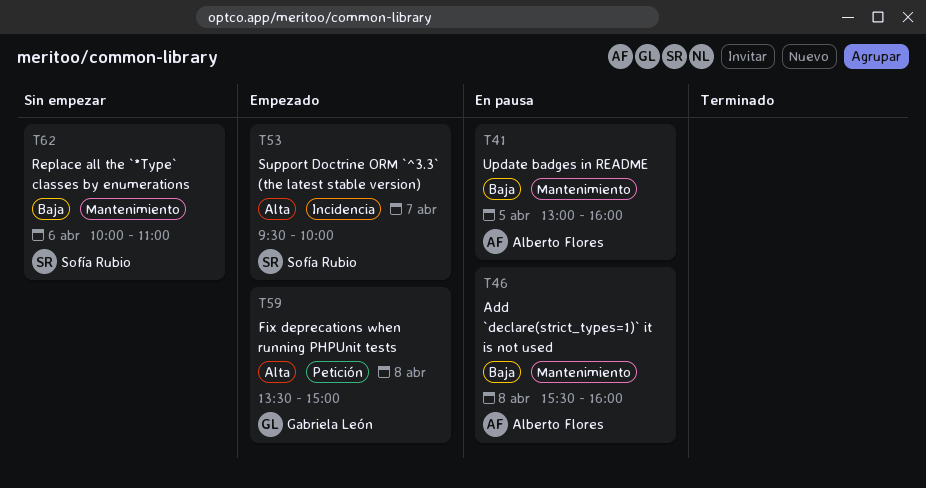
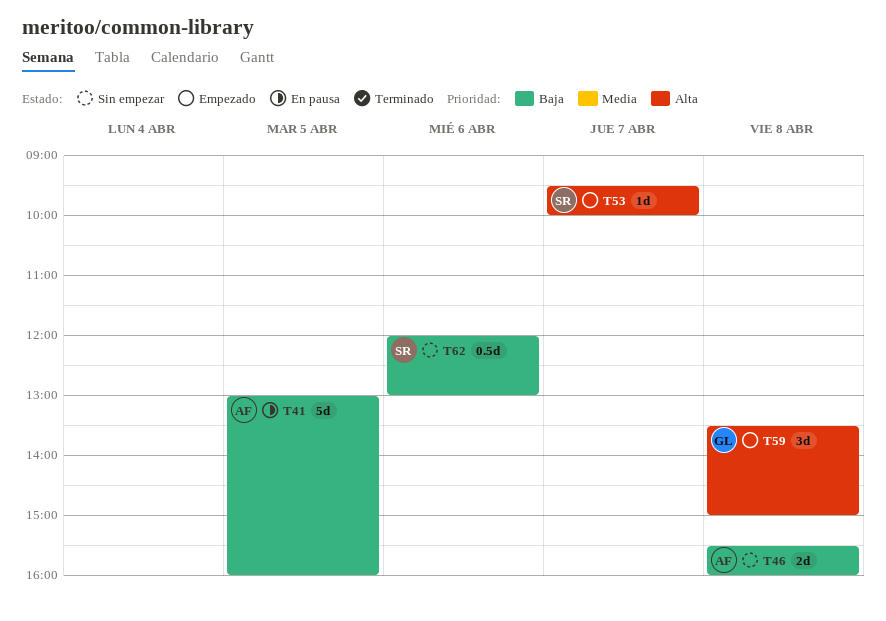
T46, status: En pausa -> Sin empezar
T62, begins: 10:00 -> 12:00
T62, ends: 11:00 -> 13:00

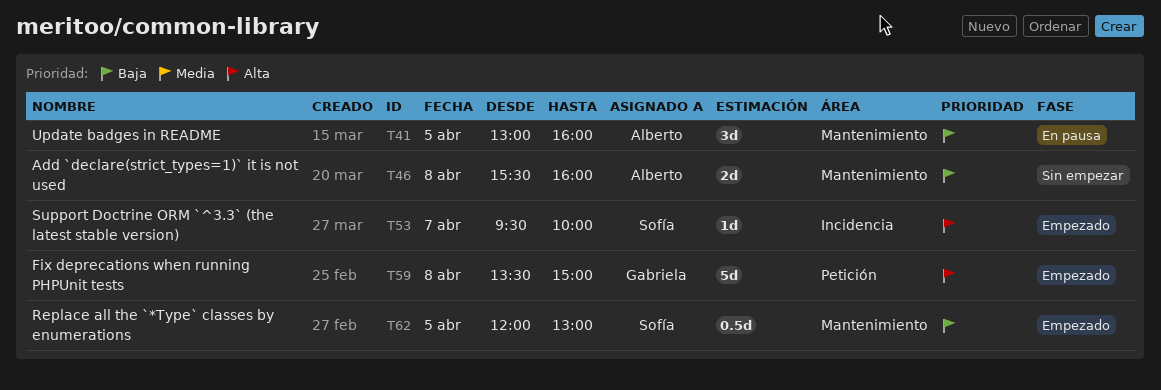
T41, estimate: 5d -> 3d
T59, estimate: 3d -> 5d
T62, status: Sin empezar -> Empezado
T62, day: Apr 6 -> Apr 5

